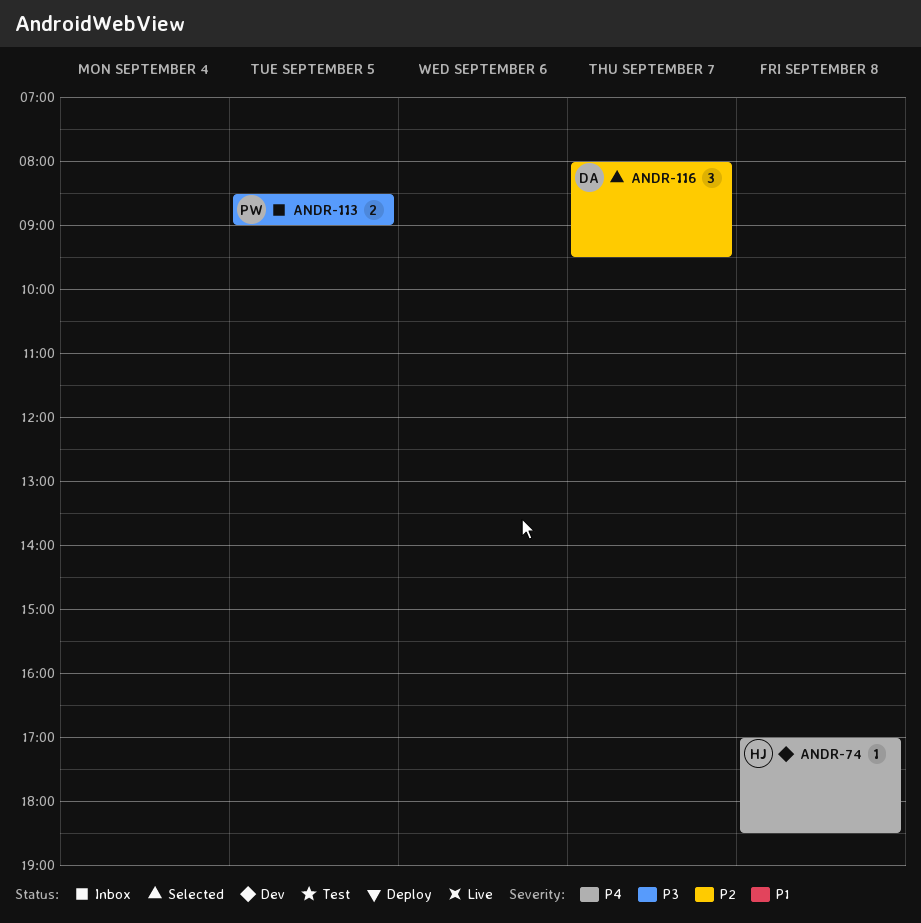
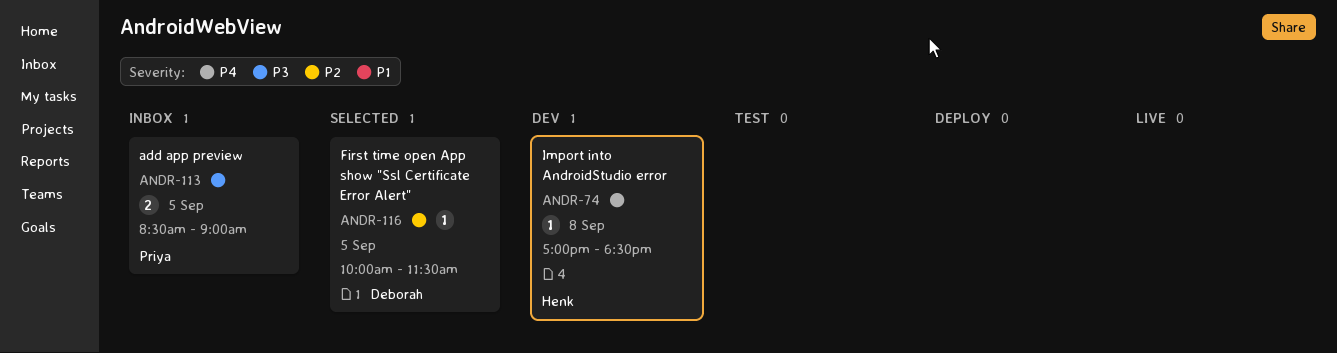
ANDR-116, estimate: 3 -> 1
ANDR-116, day: Sep 7 -> Sep 5
ANDR-116, begins: 08:00 -> 10:00
ANDR-116, ends: 09:30 -> 11:30

